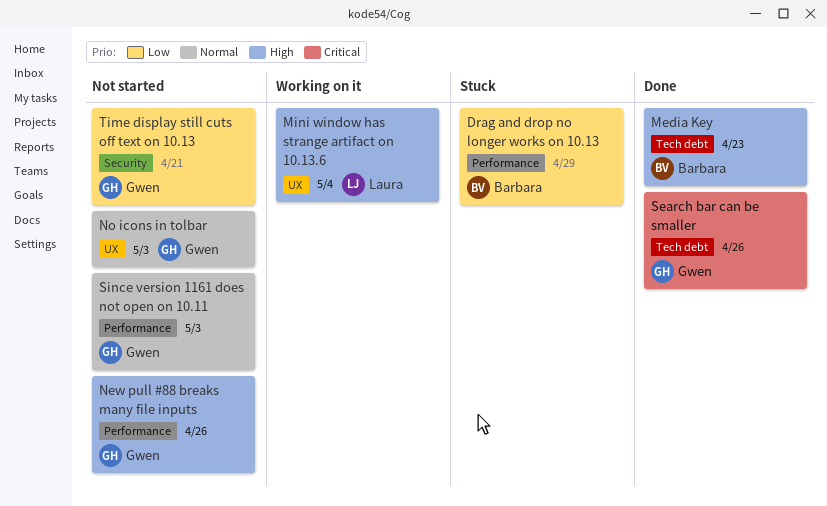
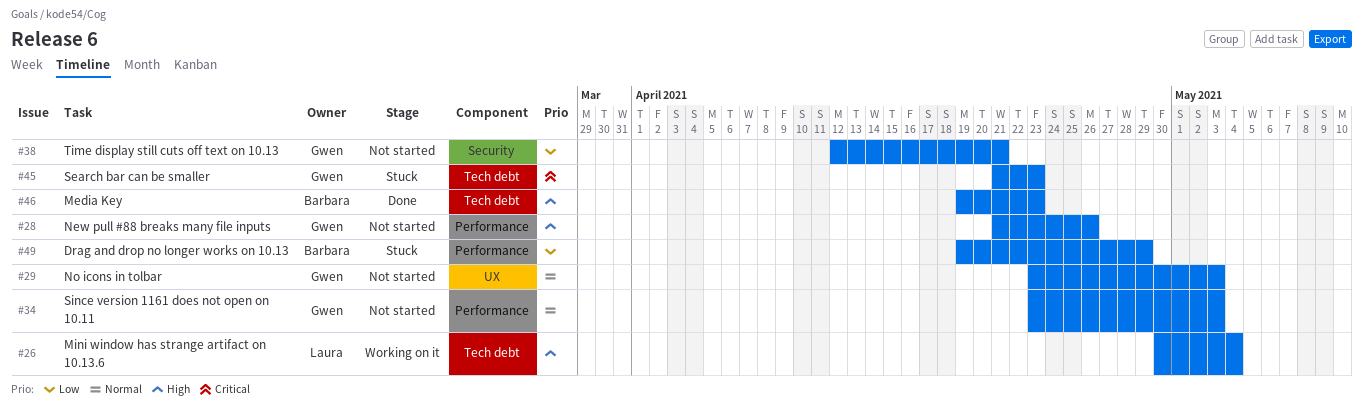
Mini window has strange artifact on 10.13.6, label: UX -> Tech debt
Search bar can be smaller, status: Done -> Stuck
Search bar can be smaller, due: Apr 26 -> Apr 23

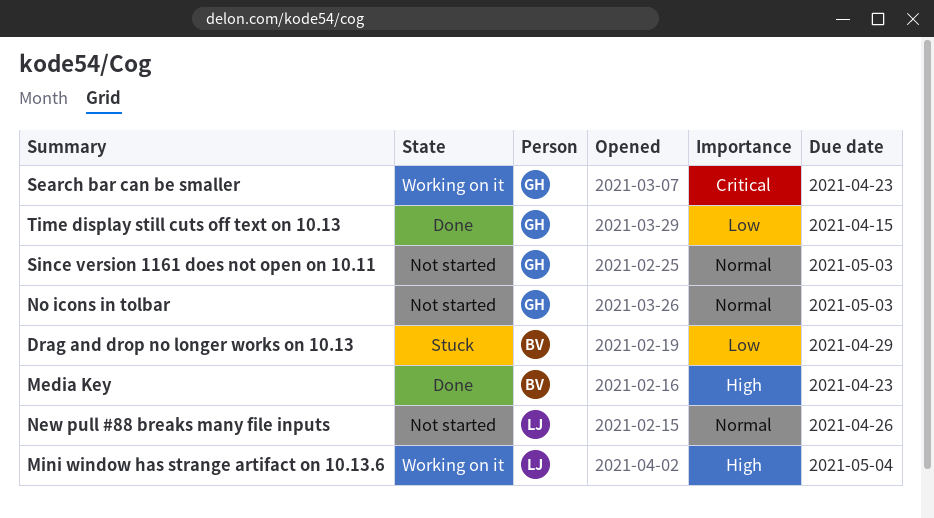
New pull #88 breaks many file inputs, owner: Gwen -> Laura
New pull #88 breaks many file inputs, priority: High -> Normal
Search bar can be smaller, status: Stuck -> Working on it
Time display still cuts off text on 10.13, status: Not started -> Done
Time display still cuts off text on 10.13, due: Apr 21 -> Apr 15

